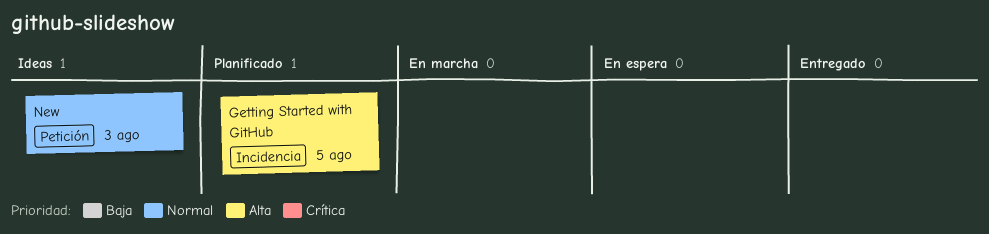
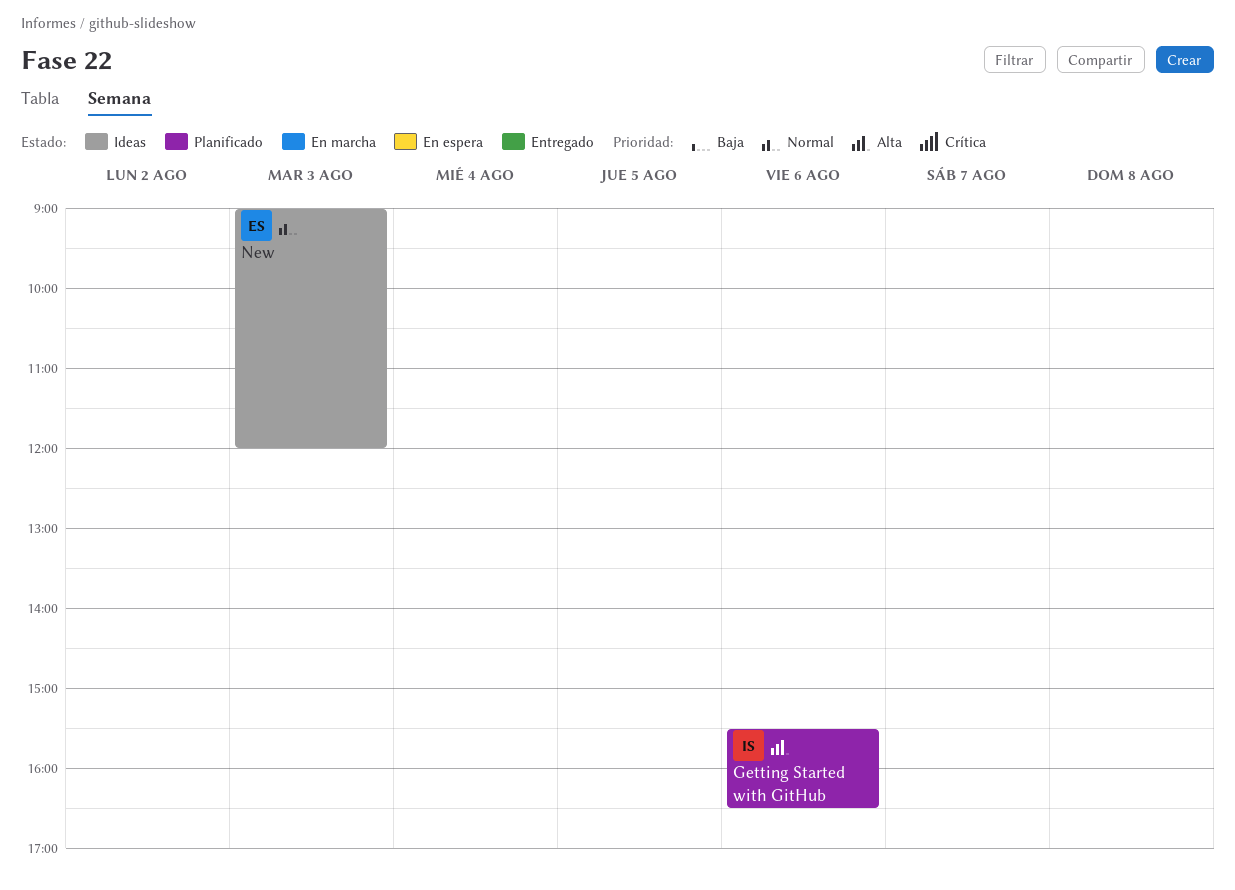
Getting Started with GitHub, day: Aug 5 -> Aug 6

